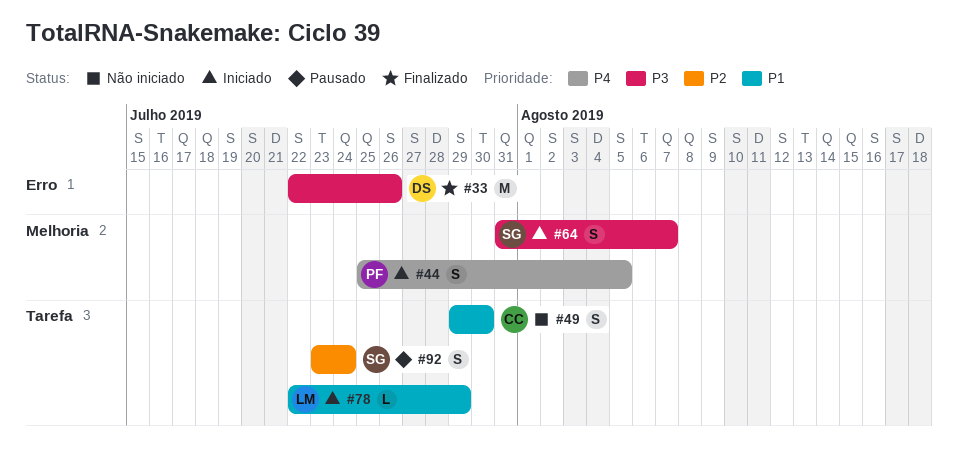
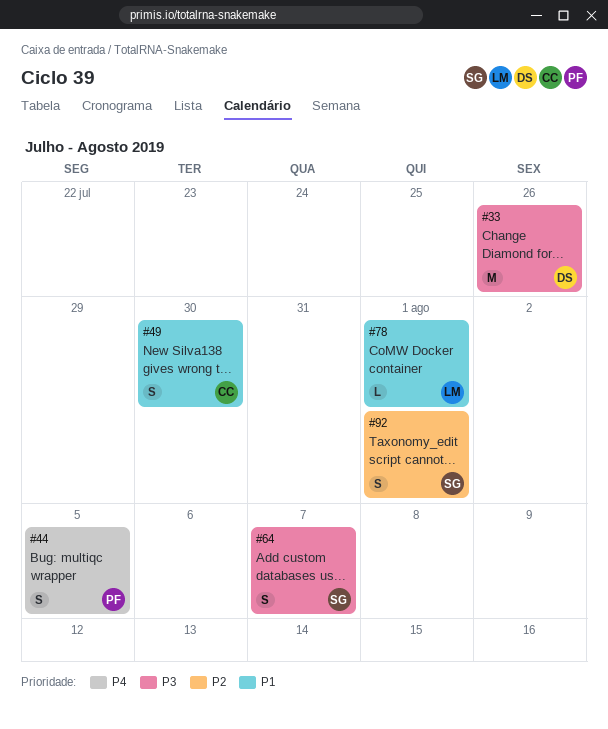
#78, due: Jul 29 -> Aug 1
#92, due: Jul 24 -> Aug 1

